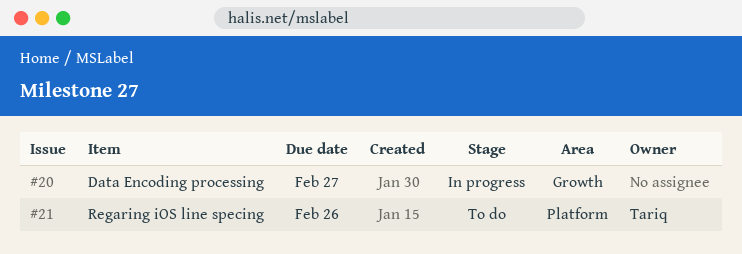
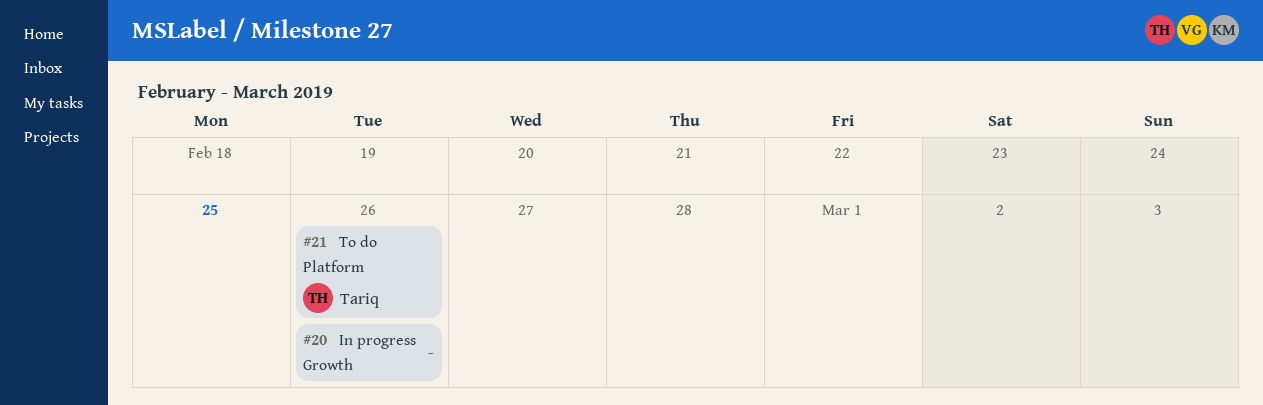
#20, due: Feb 27 -> Feb 26

